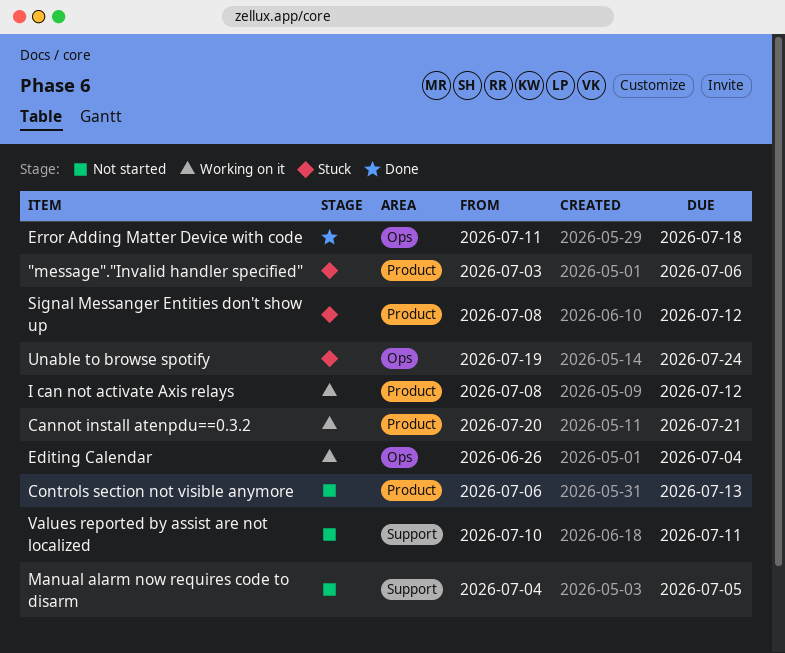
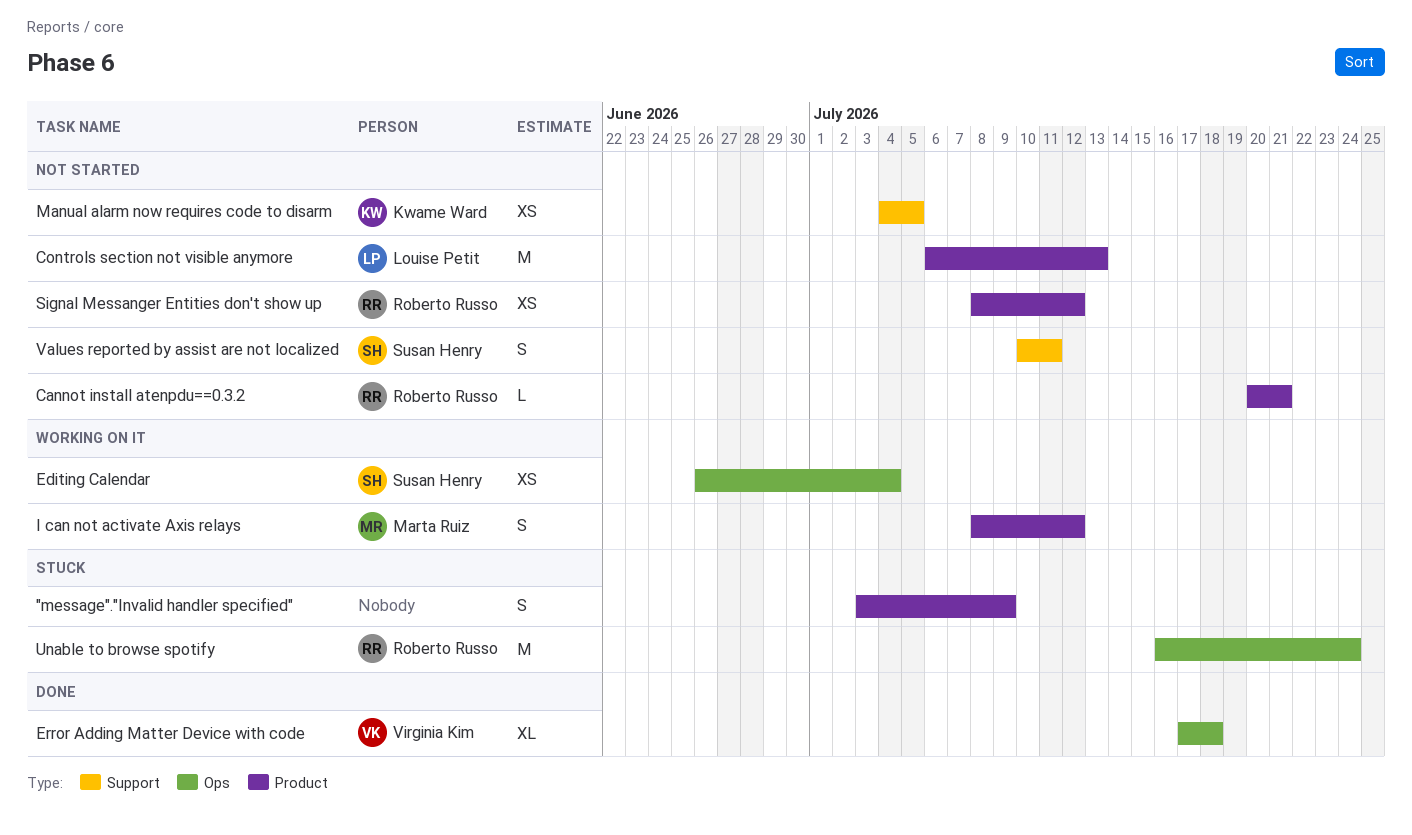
"message"."Invalid handler specified", due: Jul 6 -> Jul 9
Cannot install atenpdu==0.3.2, status: Working on it -> Not started
Error Adding Matter Device with code, start: Jul 11 -> Jul 17
Signal Messanger Entities don't show up, status: Stuck -> Not started
Unable to browse spotify, start: Jul 19 -> Jul 16

